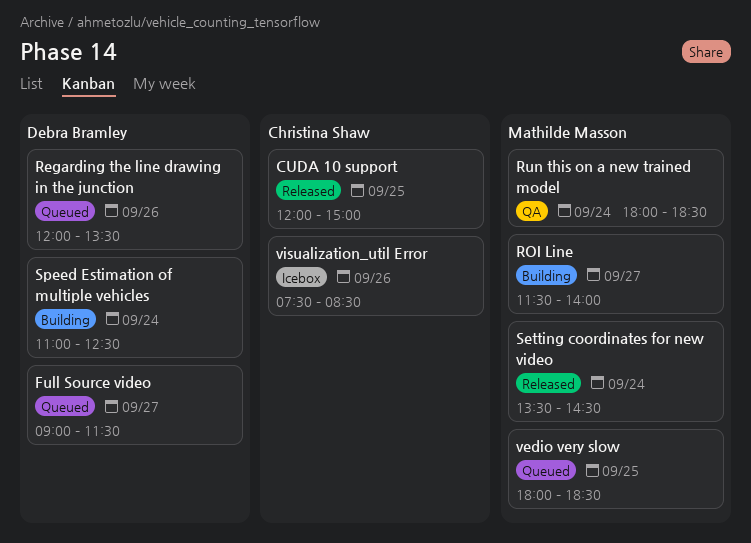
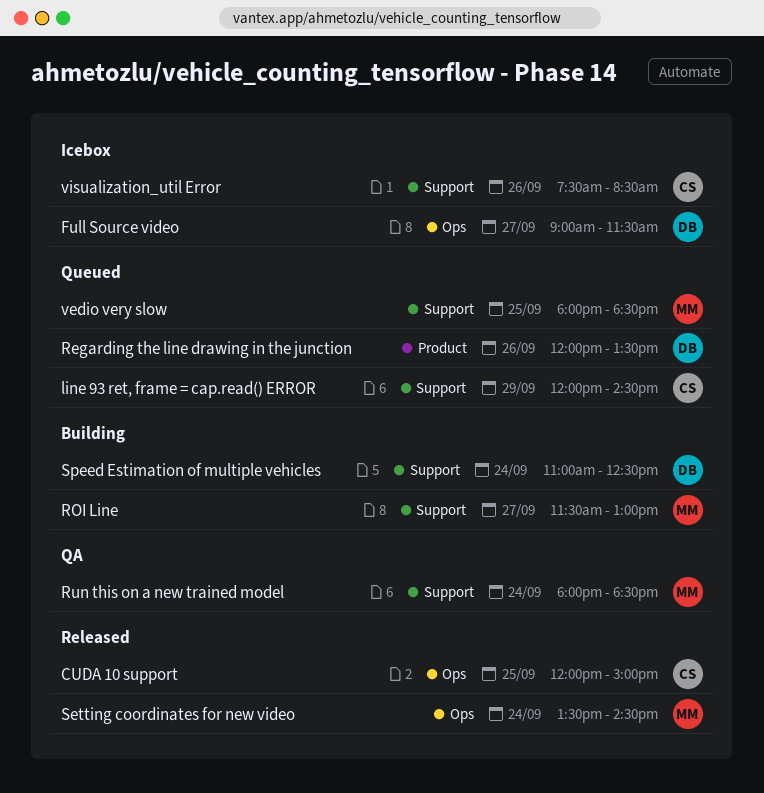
Full Source video, status: Queued -> Icebox
line 93 ret, frame = cap.read() ERROR: none -> present
ROI Line, ends: 14:00 -> 13:00

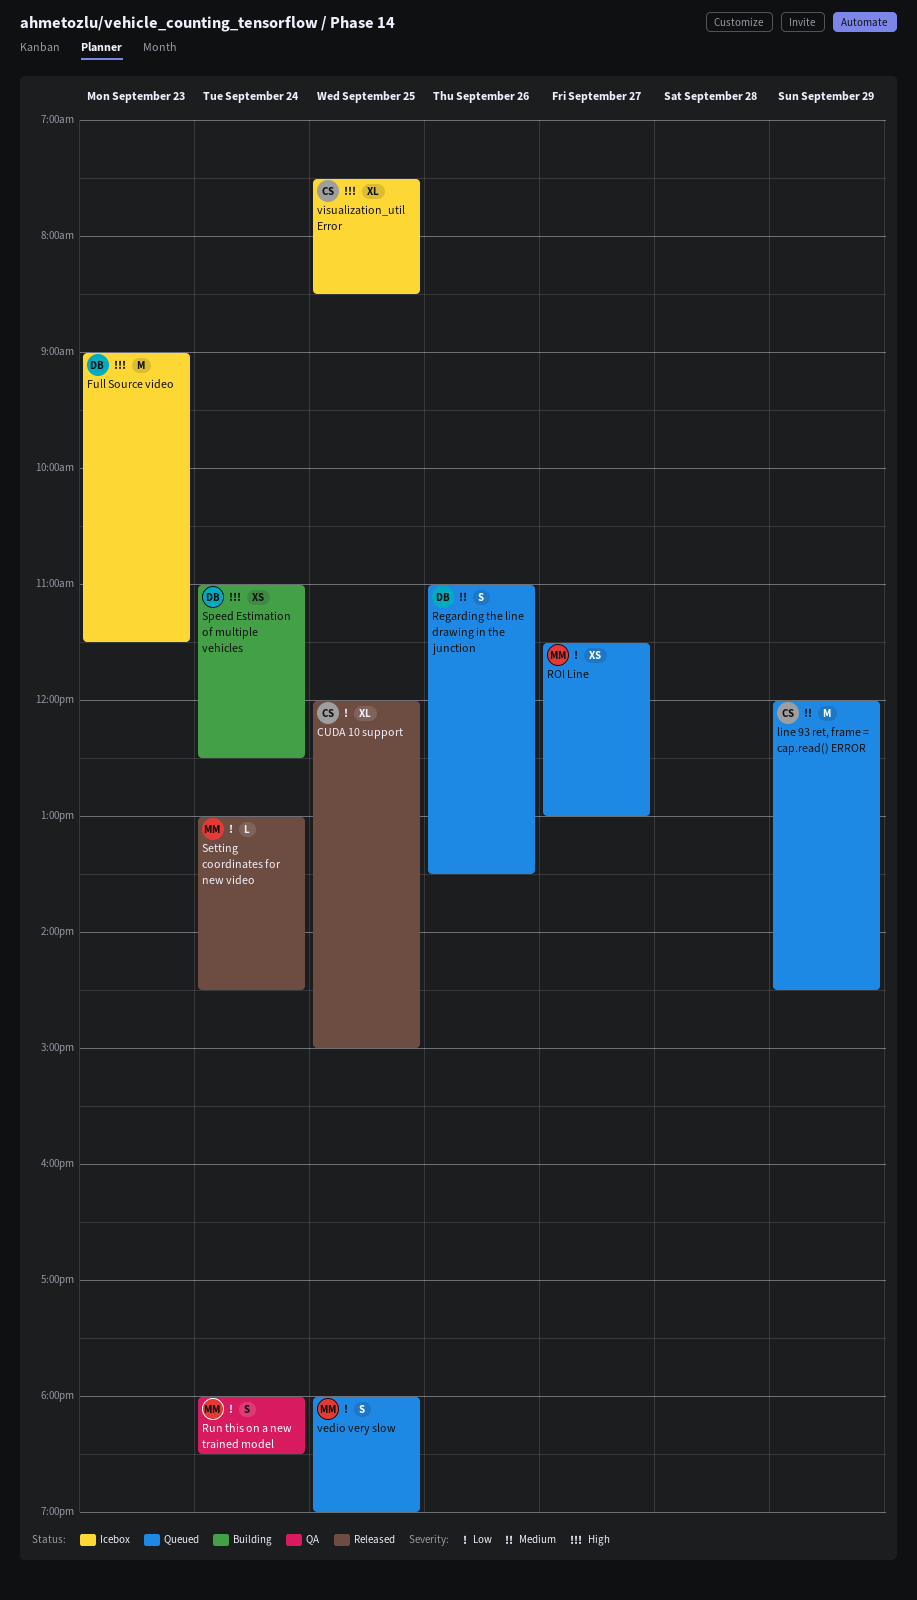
Full Source video, day: Sep 27 -> Sep 23
Regarding the line drawing in the junction, begins: 12:00 -> 11:00
ROI Line, status: Building -> Queued
Setting coordinates for new video, begins: 13:30 -> 13:00
vedio very slow, ends: 18:30 -> 19:00
visualization_util Error, day: Sep 26 -> Sep 25

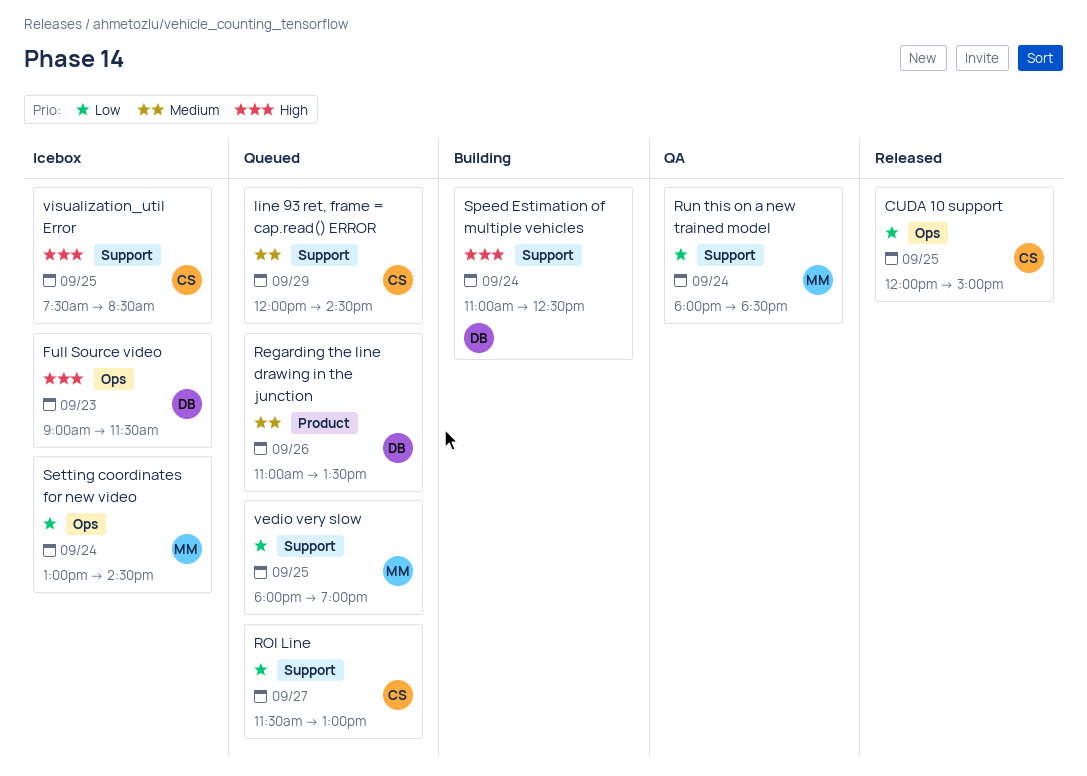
ROI Line, owner: MM -> CS
Setting coordinates for new video, status: Released -> Icebox

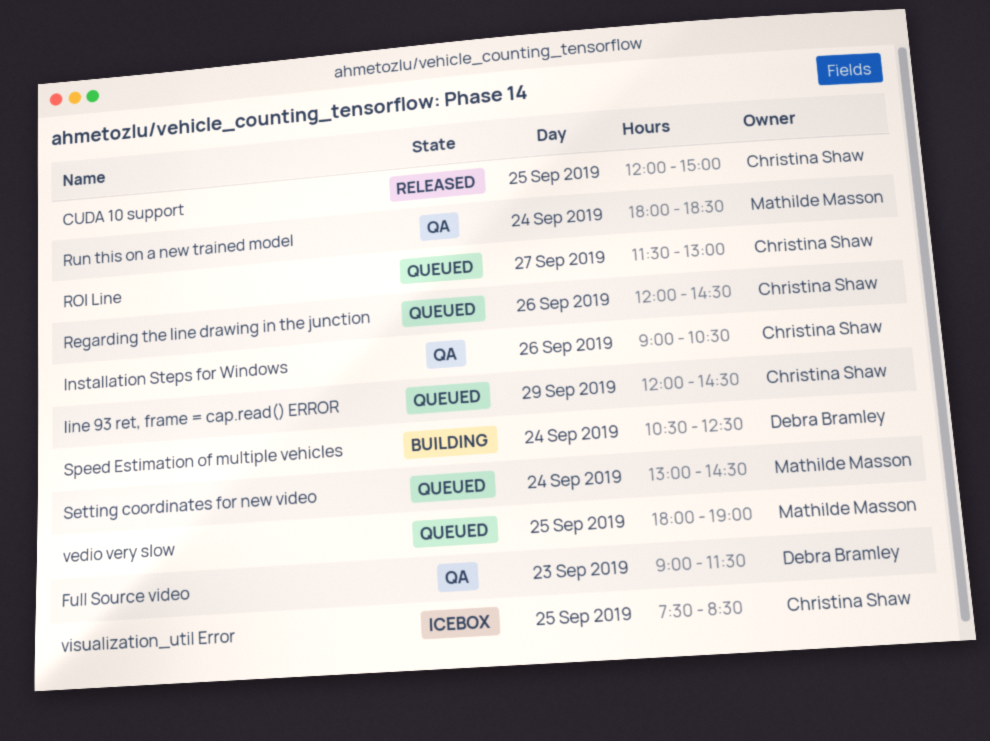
Full Source video, status: Icebox -> QA
Installation Steps for Windows: none -> present
Regarding the line drawing in the junction, owner: Debra Bramley -> Christina Shaw
Regarding the line drawing in the junction, begins: 11:00 -> 12:00
Regarding the line drawing in the junction, ends: 13:30 -> 14:30
Setting coordinates for new video, status: Icebox -> Queued
Speed Estimation of multiple vehicles, begins: 11:00 -> 10:30

